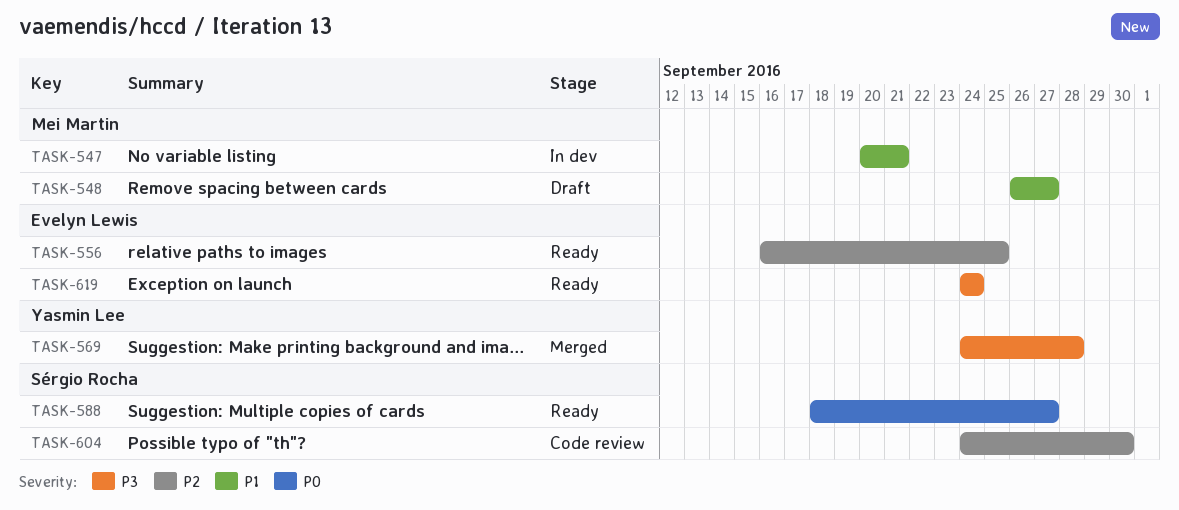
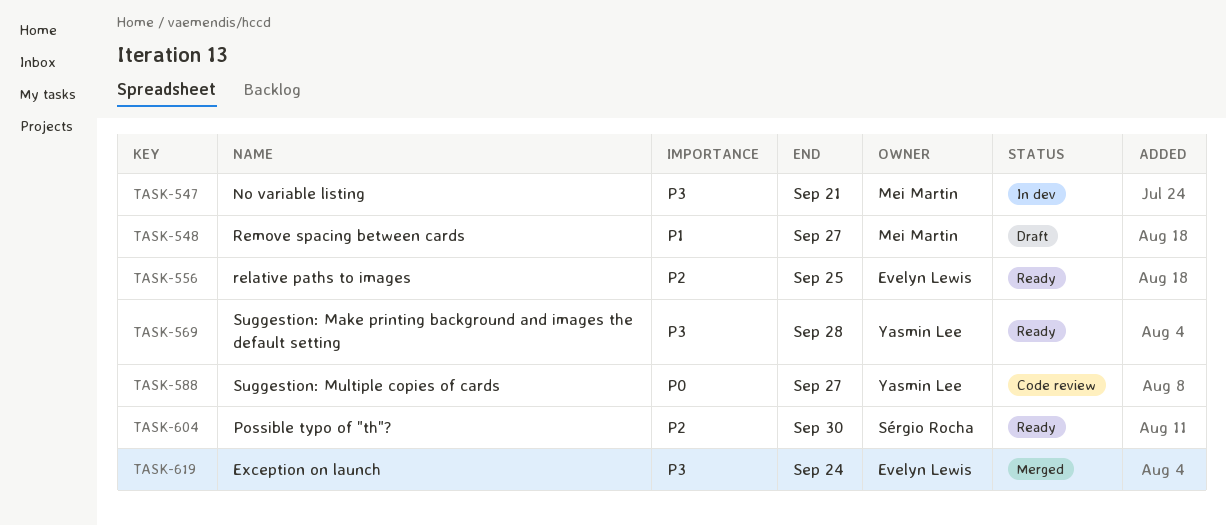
TASK-547, priority: P1 -> P3
TASK-569, status: Merged -> Ready
TASK-588, status: Ready -> Code review
TASK-588, owner: Sérgio Rocha -> Yasmin Lee
TASK-604, status: Code review -> Ready
TASK-619, status: Ready -> Merged

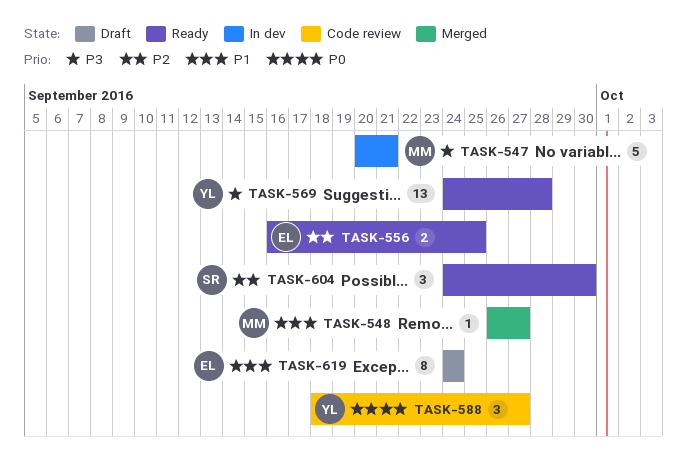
TASK-548, status: Draft -> Merged
TASK-619, status: Merged -> Draft
TASK-619, priority: P3 -> P1

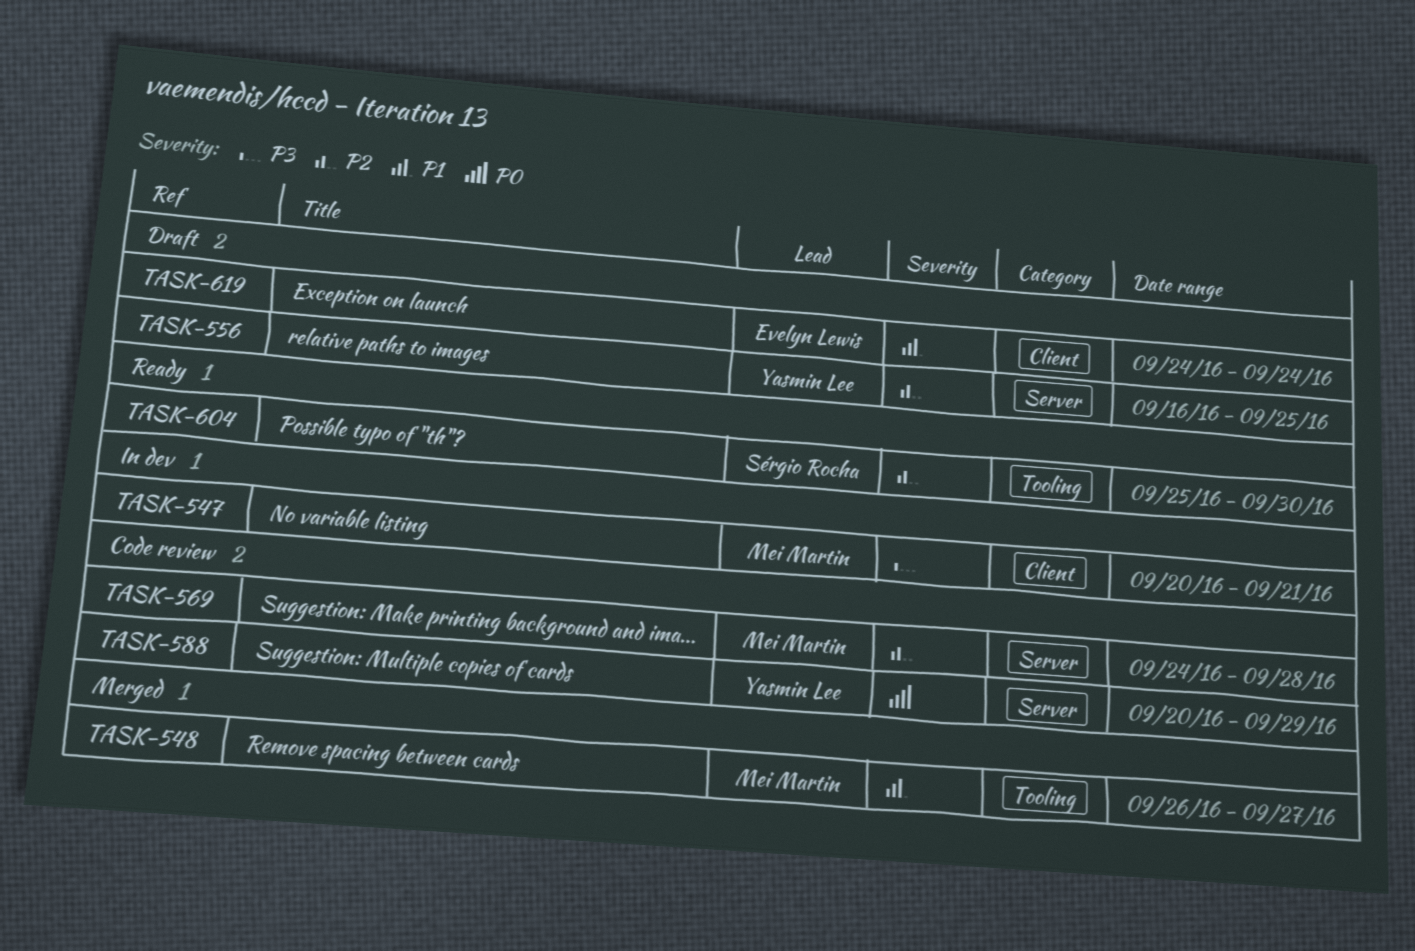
TASK-556, status: Ready -> Draft
TASK-556, owner: Evelyn Lewis -> Yasmin Lee
TASK-569, status: Ready -> Code review
TASK-569, owner: Yasmin Lee -> Mei Martin
TASK-569, priority: P3 -> P2
TASK-588, start: Sep 18 -> Sep 20
TASK-588, due: Sep 27 -> Sep 29
TASK-604, start: Sep 24 -> Sep 25

